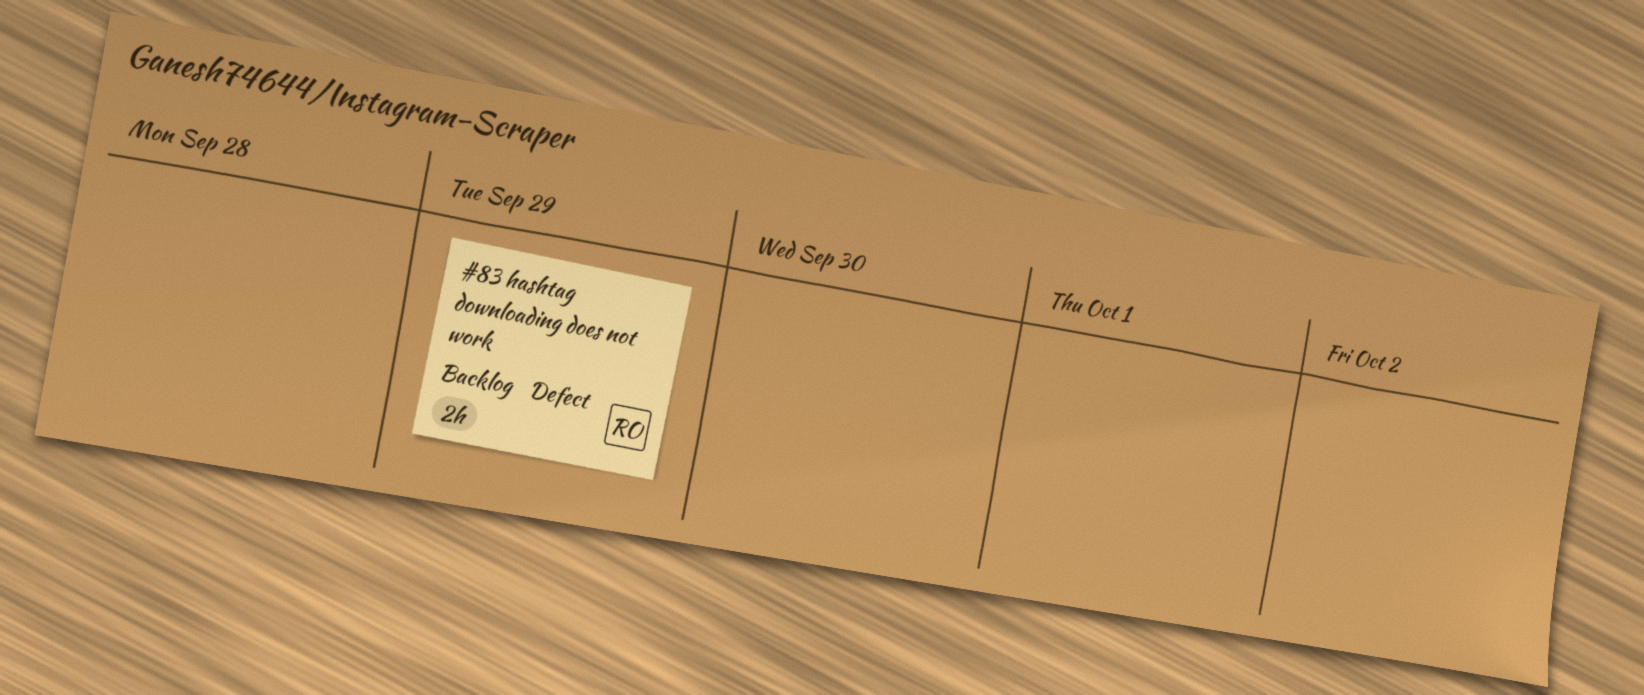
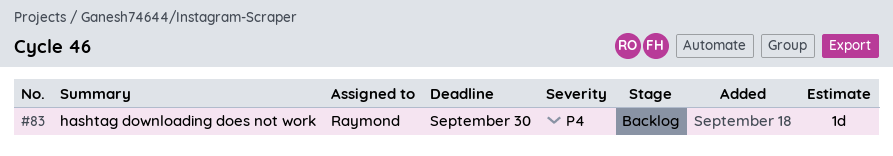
#83, estimate: 2h -> 1d
#83, due: Sep 29 -> Sep 30

